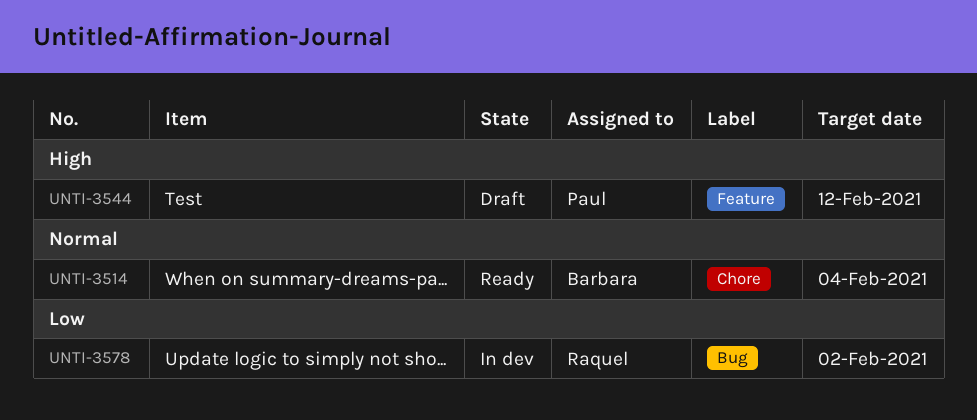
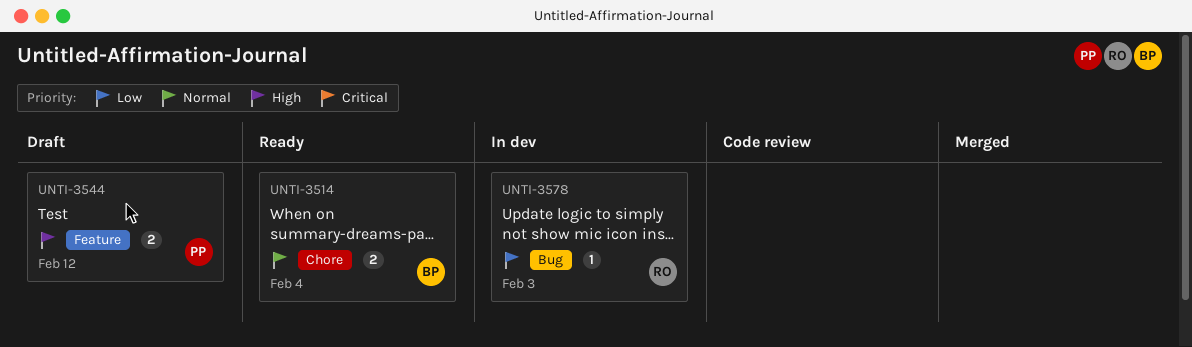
UNTI-3578, due: Feb 2 -> Feb 3

